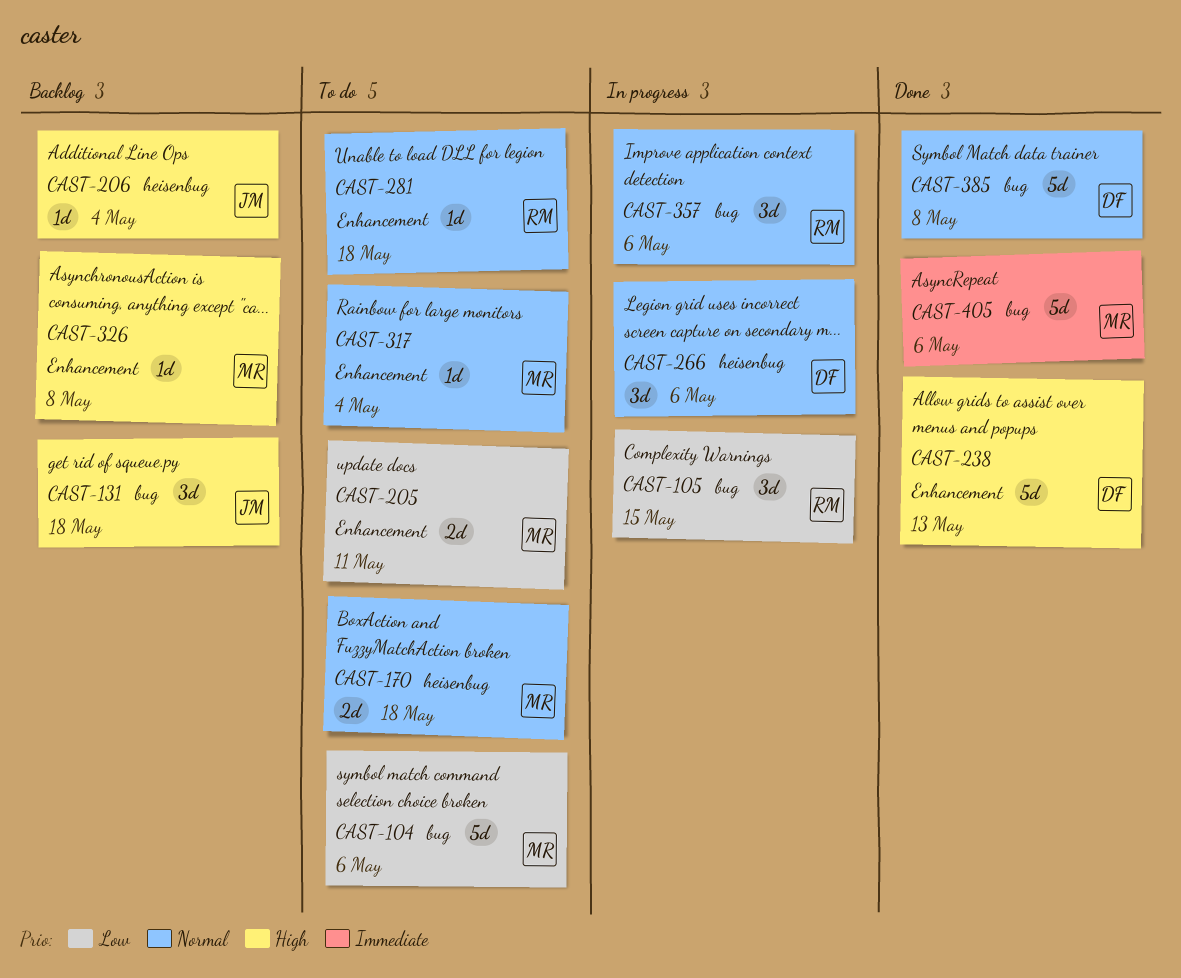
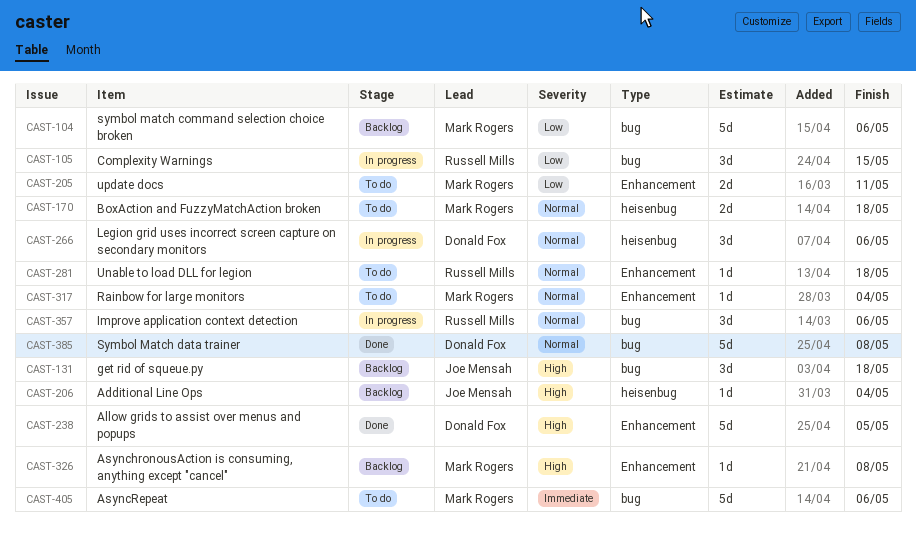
CAST-104, status: To do -> Backlog
CAST-238, due: May 13 -> May 5
CAST-405, status: Done -> To do

